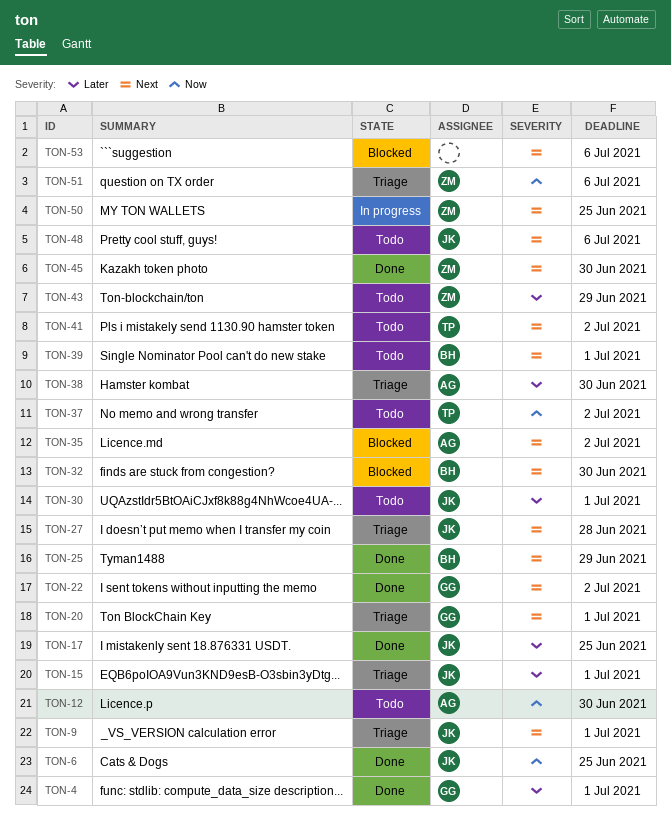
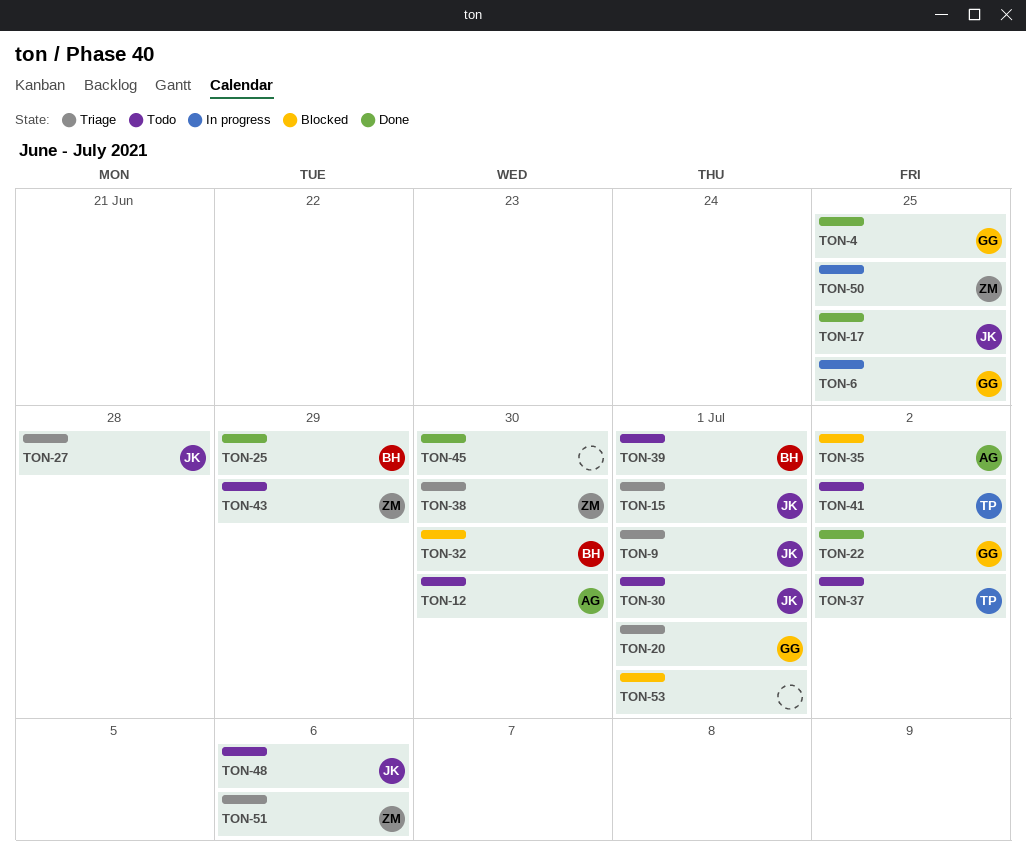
TON-4, due: Jul 1 -> Jun 25
TON-6, status: Done -> In progress
TON-6, owner: JK -> GG
TON-38, owner: AG -> ZM
TON-45, owner: ZM -> none
TON-53, due: Jul 6 -> Jul 1

